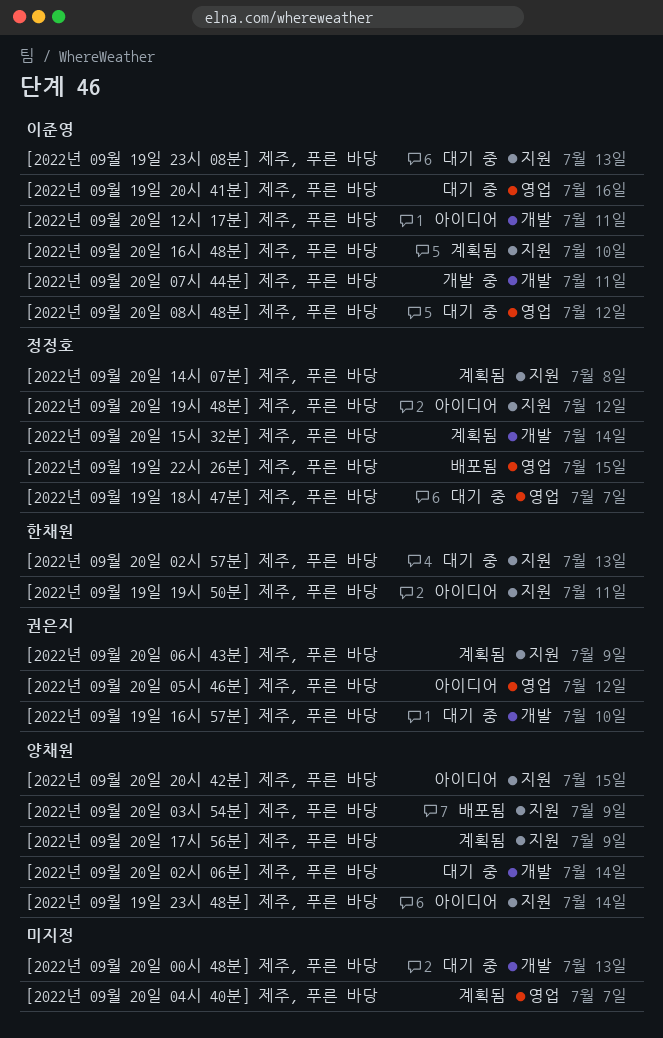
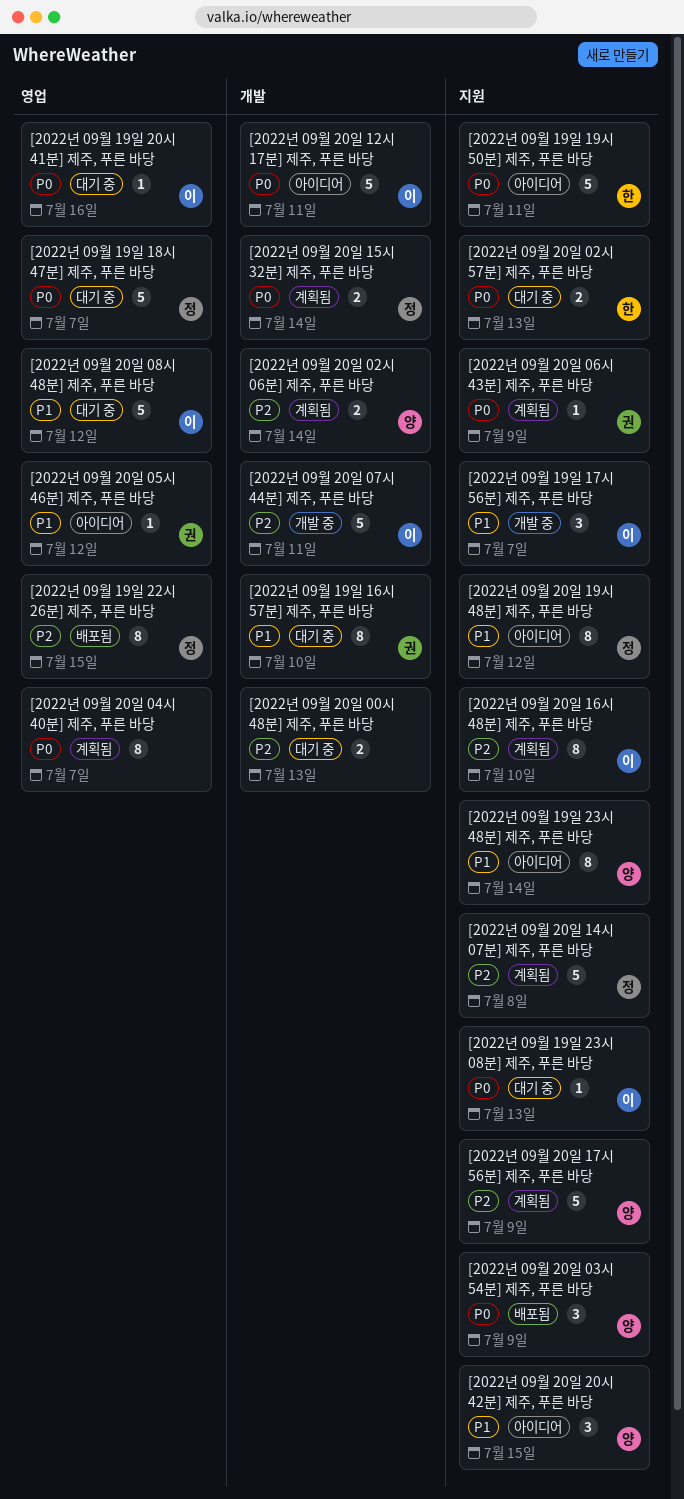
[2022년 09월 19일 17시 56분] 제주, 푸른 바당: none -> present
[2022년 09월 20일 02시 06분] 제주, 푸른 바당, status: 대기 중 -> 계획됨

